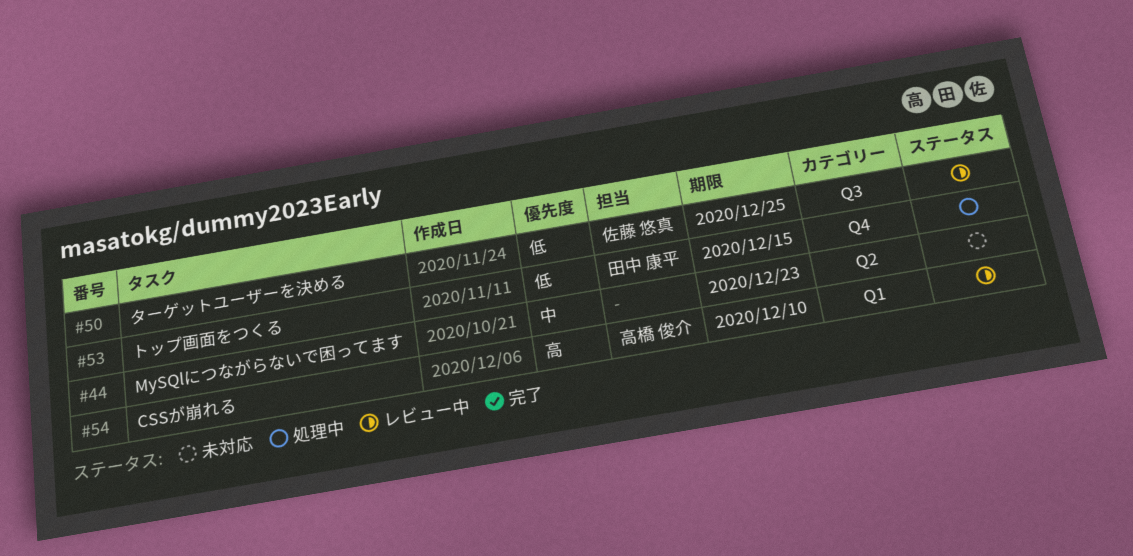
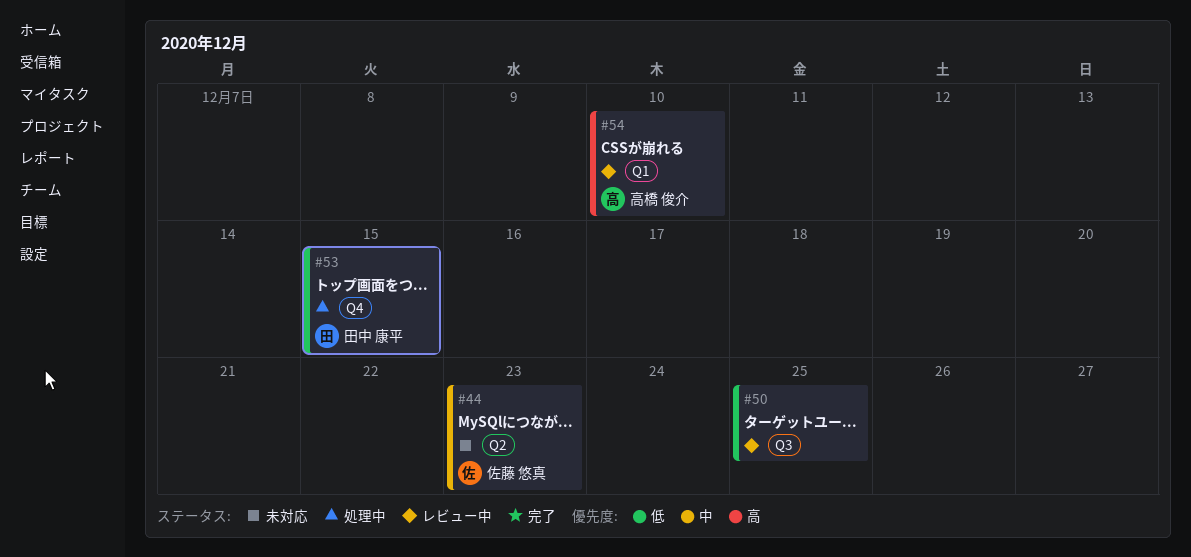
#44, owner: none -> 佐藤 悠真
#50, owner: 佐藤 悠真 -> none

